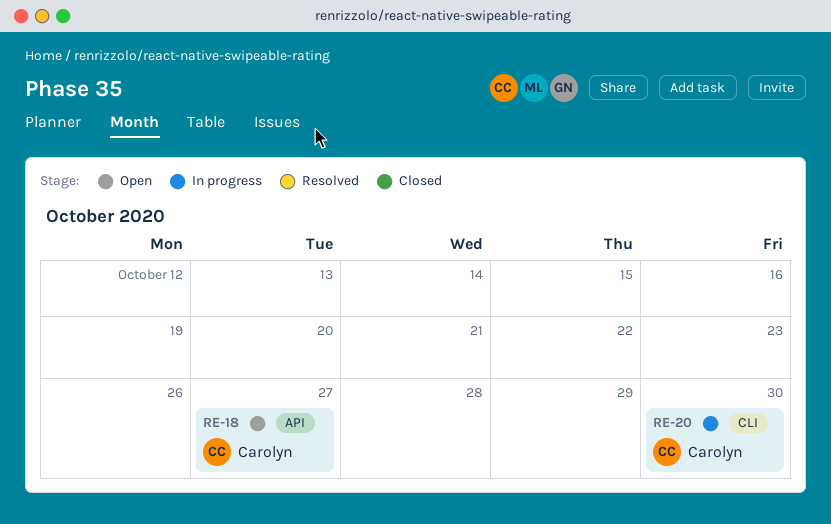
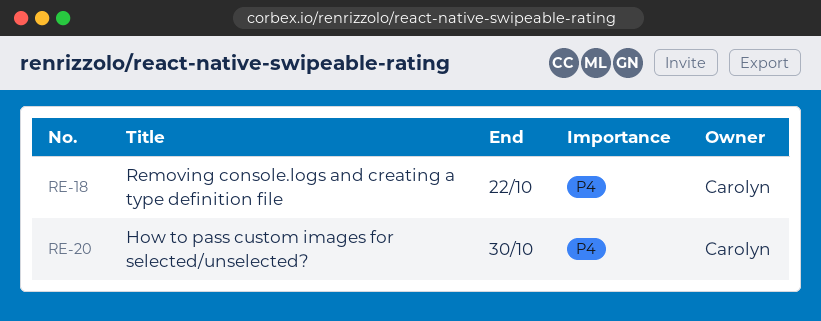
RE-18, due: Oct 27 -> Oct 22

